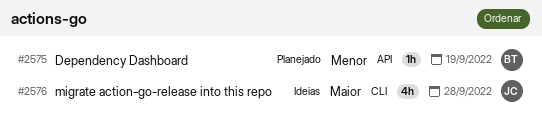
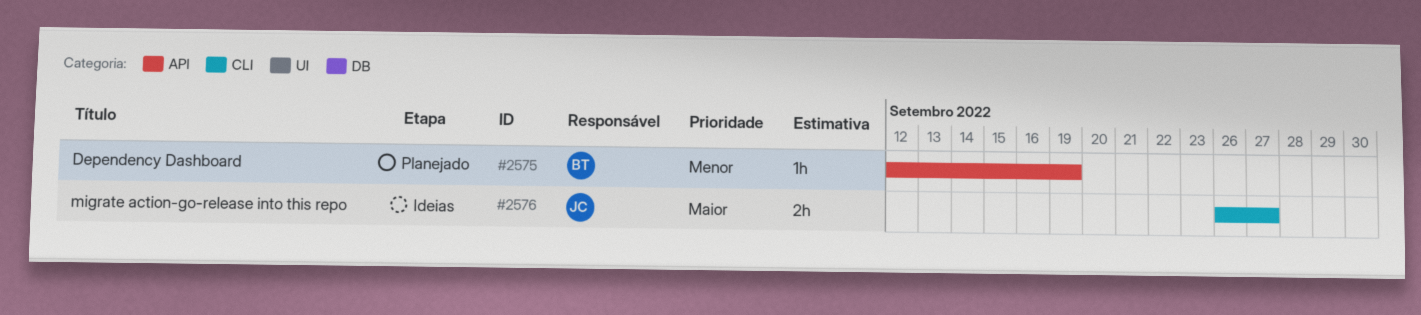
#2576, estimate: 4h -> 2h
#2576, due: Sep 28 -> Sep 27

